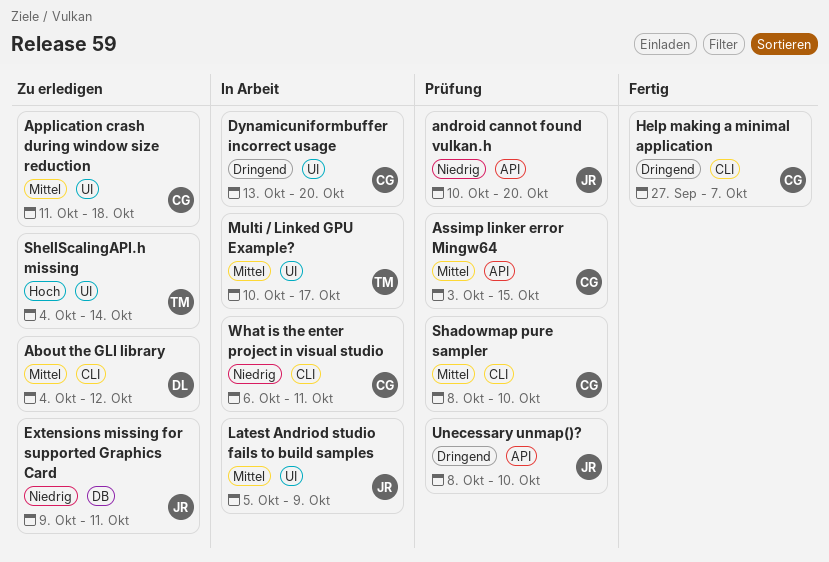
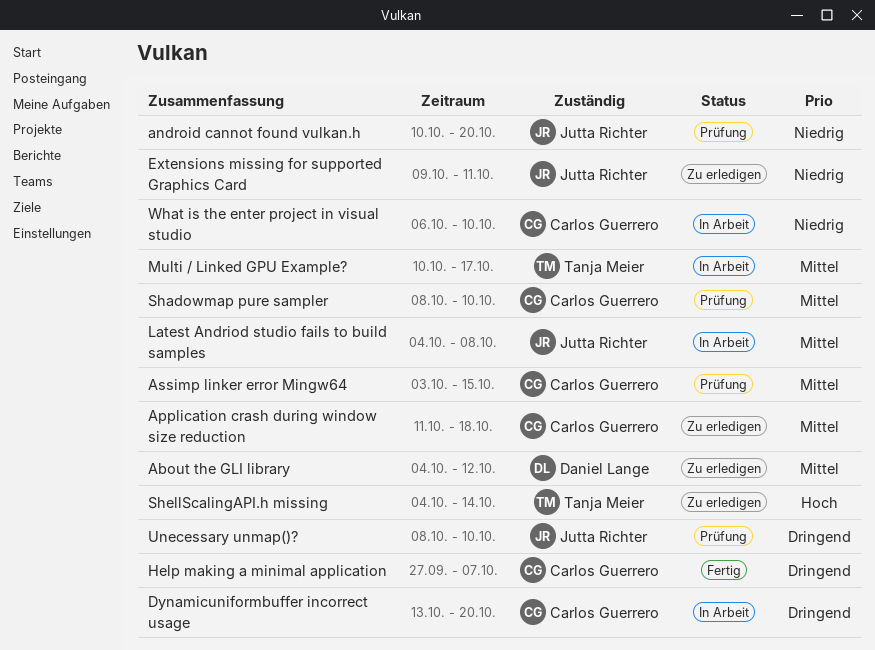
Latest Andriod studio fails to build samples, start: Oct 5 -> Oct 4
Latest Andriod studio fails to build samples, due: Oct 9 -> Oct 8
What is the enter project in visual studio, due: Oct 11 -> Oct 10

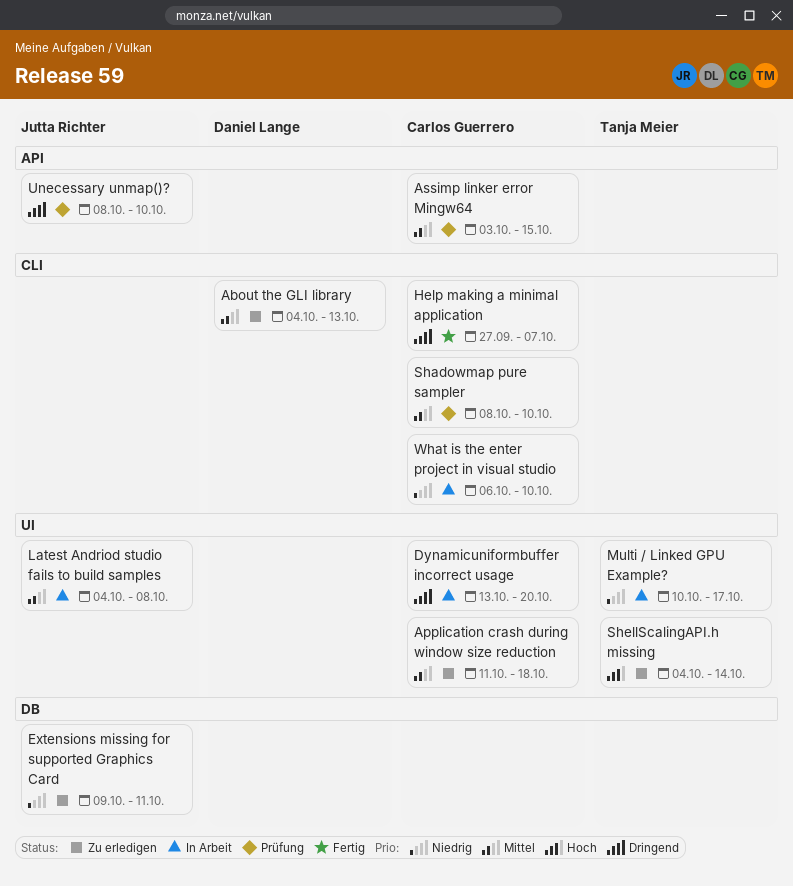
About the GLI library, due: Oct 12 -> Oct 13
android cannot found vulkan.h: present -> none
Multi / Linked GPU Example?, priority: Mittel -> Niedrig

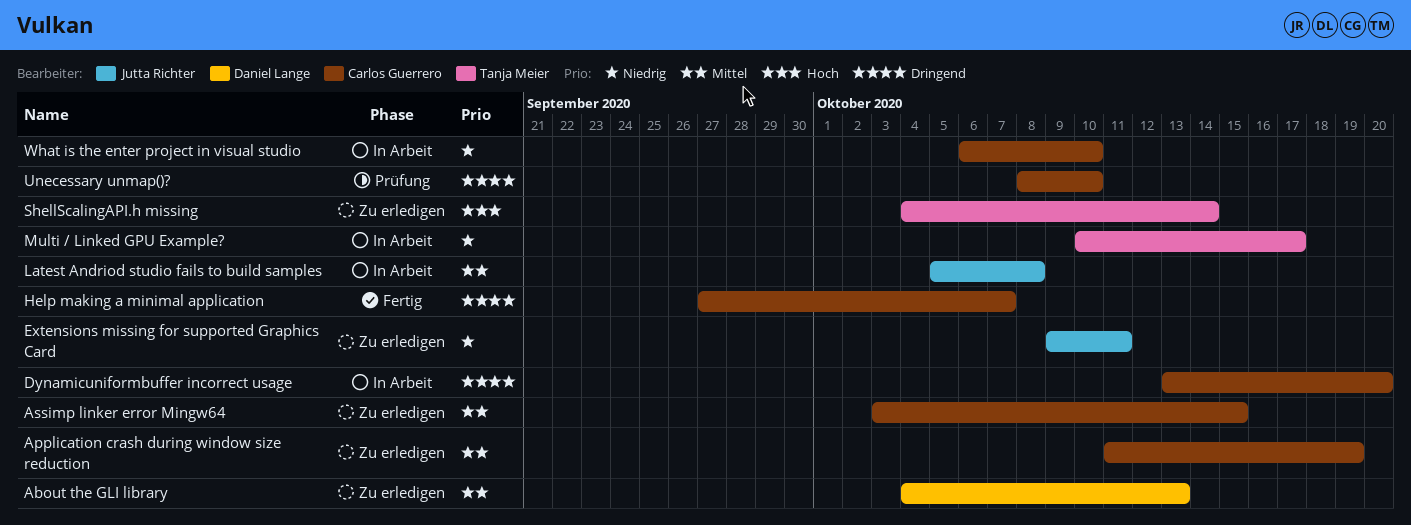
Application crash during window size reduction, due: Oct 18 -> Oct 19
Assimp linker error Mingw64, status: Prüfung -> Zu erledigen
Latest Andriod studio fails to build samples, start: Oct 4 -> Oct 5
Shadowmap pure sampler: present -> none
Unecessary unmap()?, owner: Jutta Richter -> Carlos Guerrero

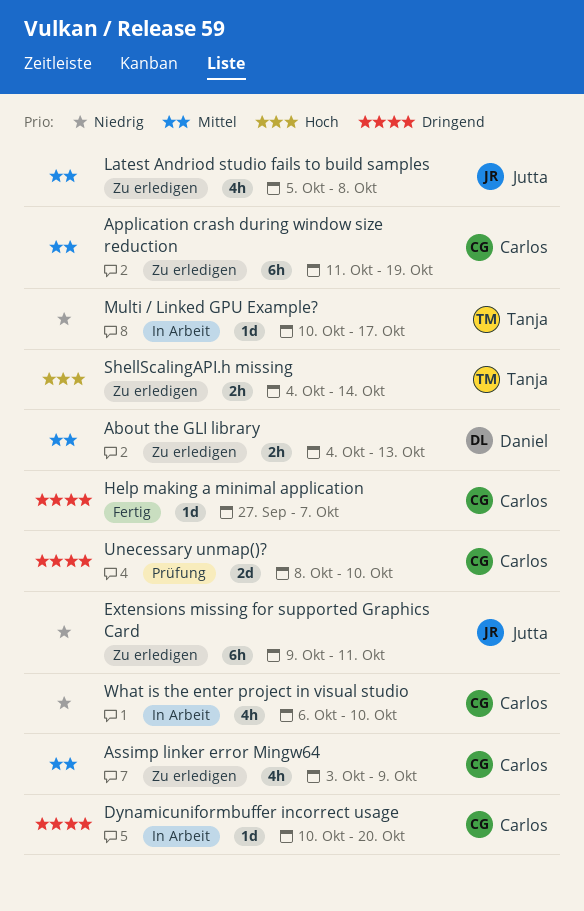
Assimp linker error Mingw64, due: Oct 15 -> Oct 9
Dynamicuniformbuffer incorrect usage, start: Oct 13 -> Oct 10
Latest Andriod studio fails to build samples, status: In Arbeit -> Zu erledigen

